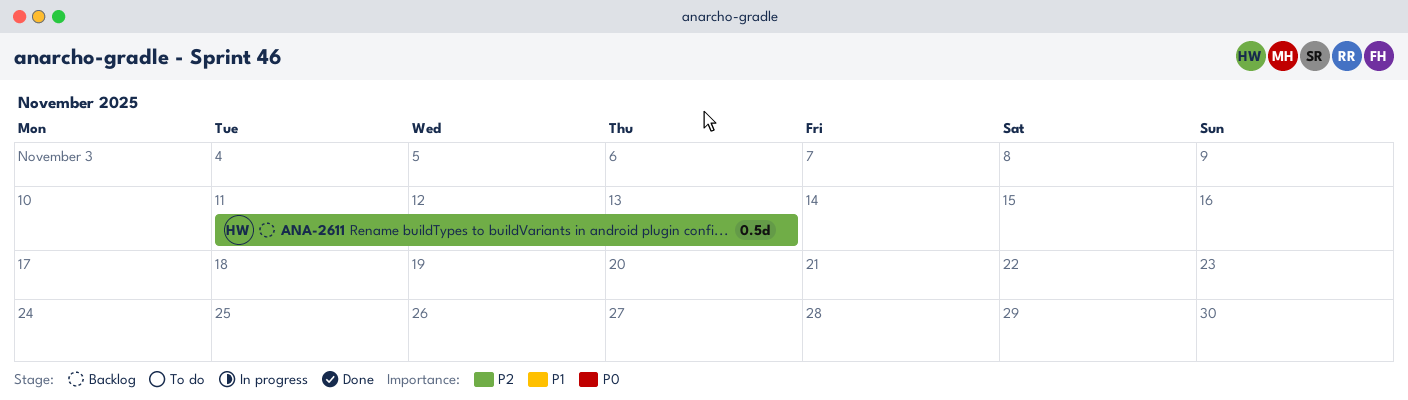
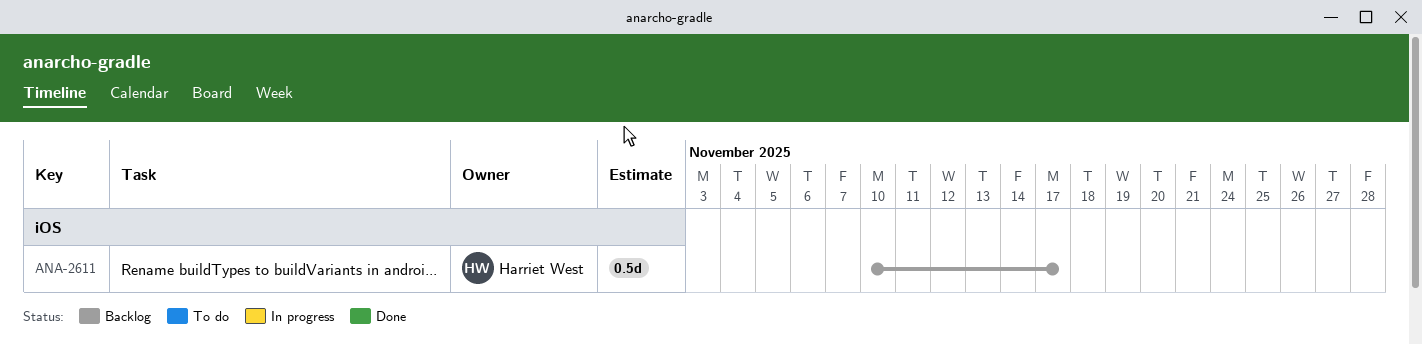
ANA-2611, start: Nov 11 -> Nov 10
ANA-2611, due: Nov 13 -> Nov 17

